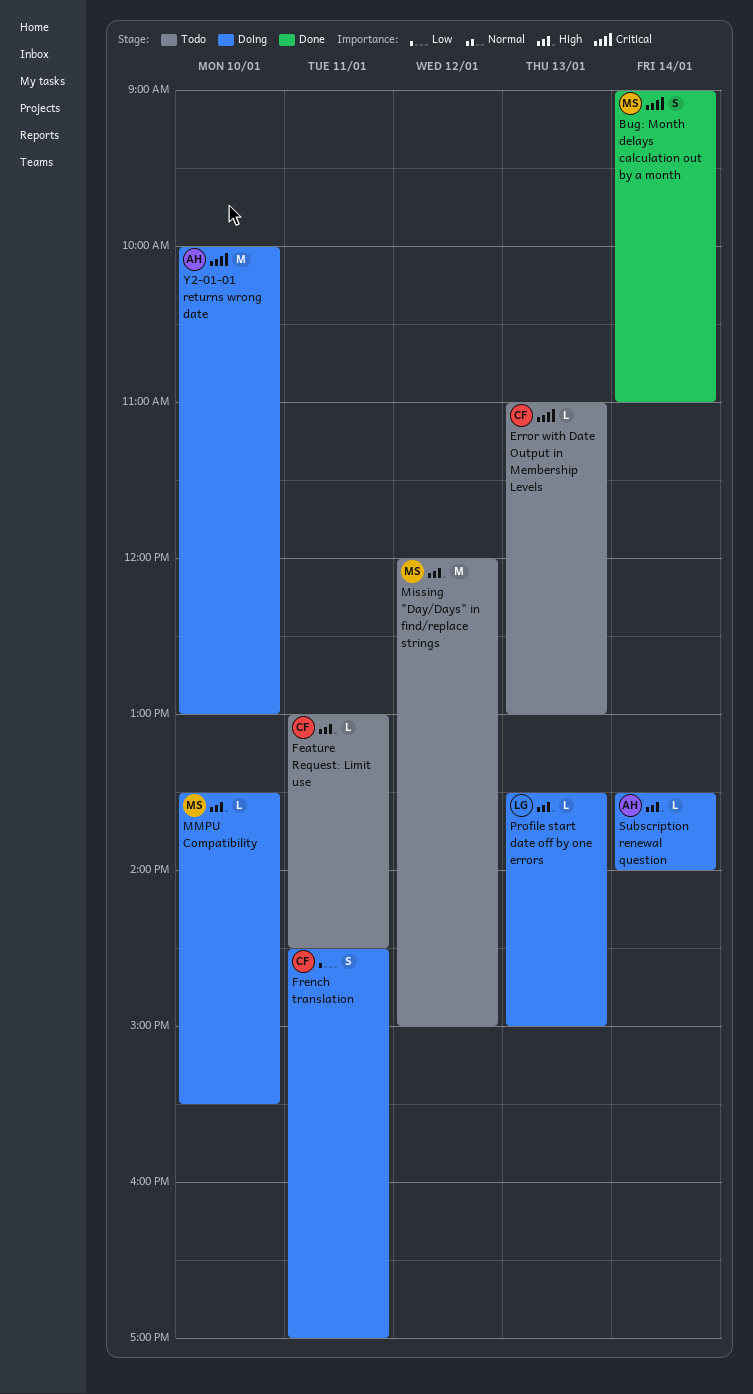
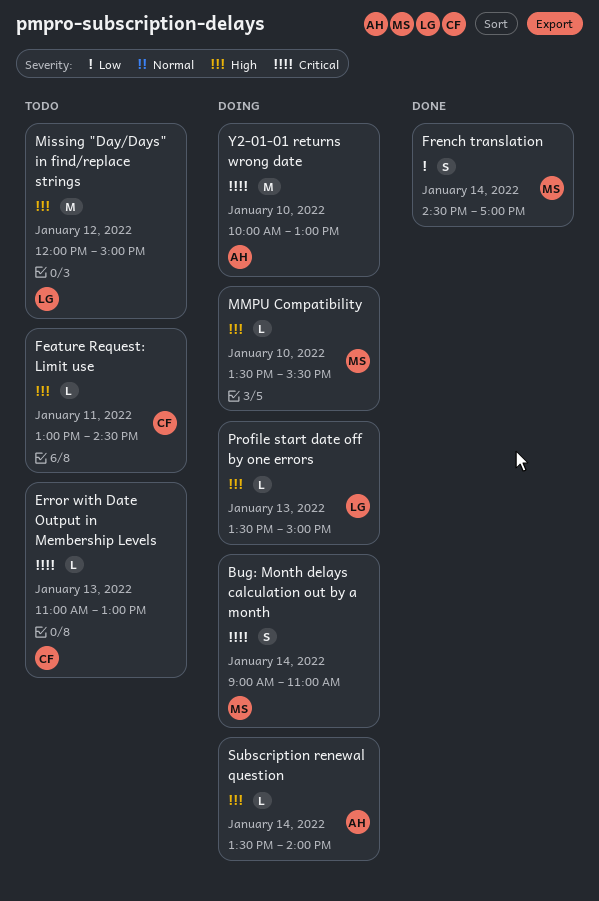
Bug: Month delays calculation out by a month, status: Done -> Doing
French translation, status: Doing -> Done
French translation, owner: CF -> MS
French translation, day: Jan 11 -> Jan 14
Missing "Day/Days" in find/replace strings, owner: MS -> LG

